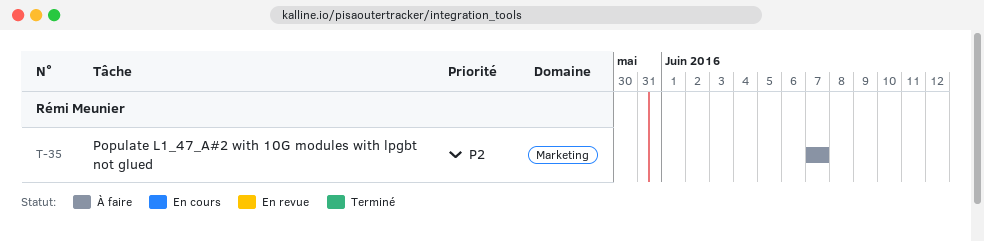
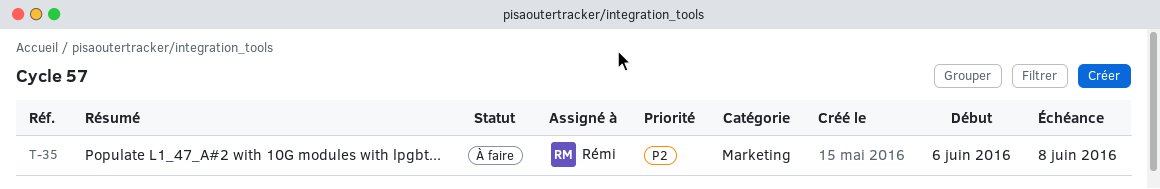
T-35, start: Jun 7 -> Jun 6
T-35, due: Jun 7 -> Jun 8

